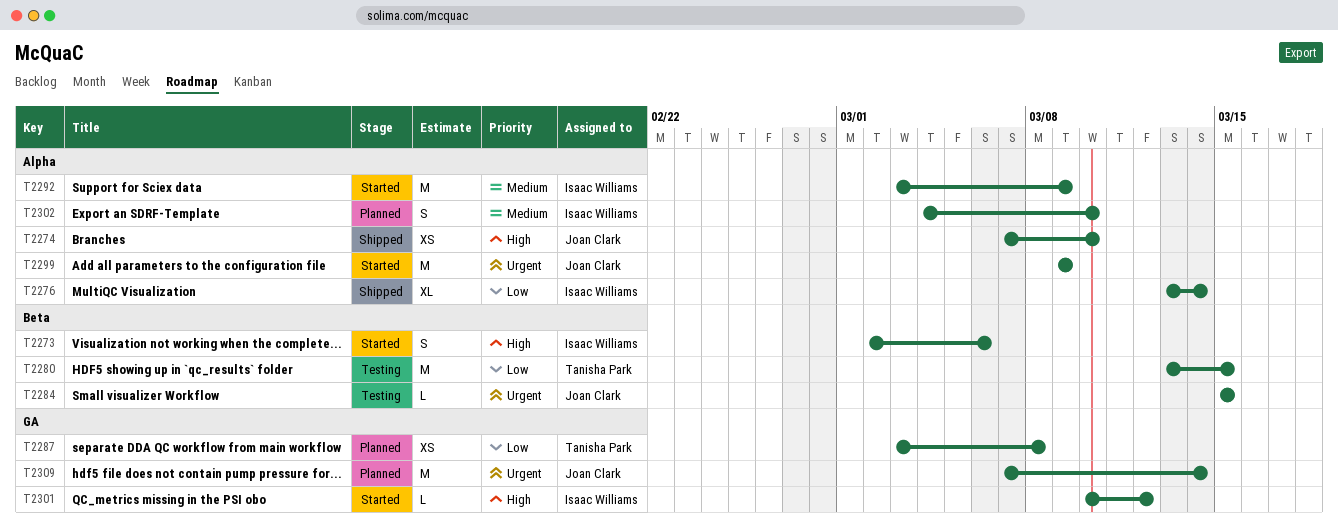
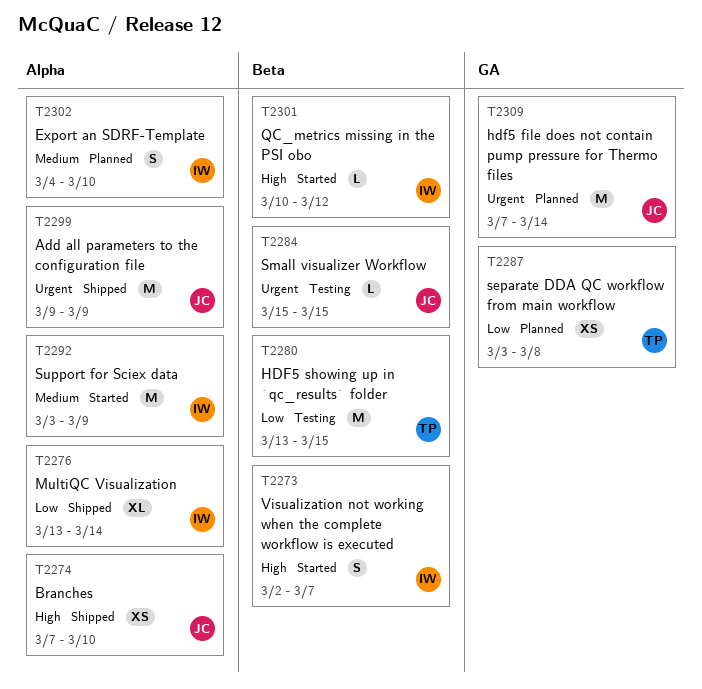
T2273, due: Mar 6 -> Mar 7
T2299, status: Started -> Shipped
T2301, label: GA -> Beta

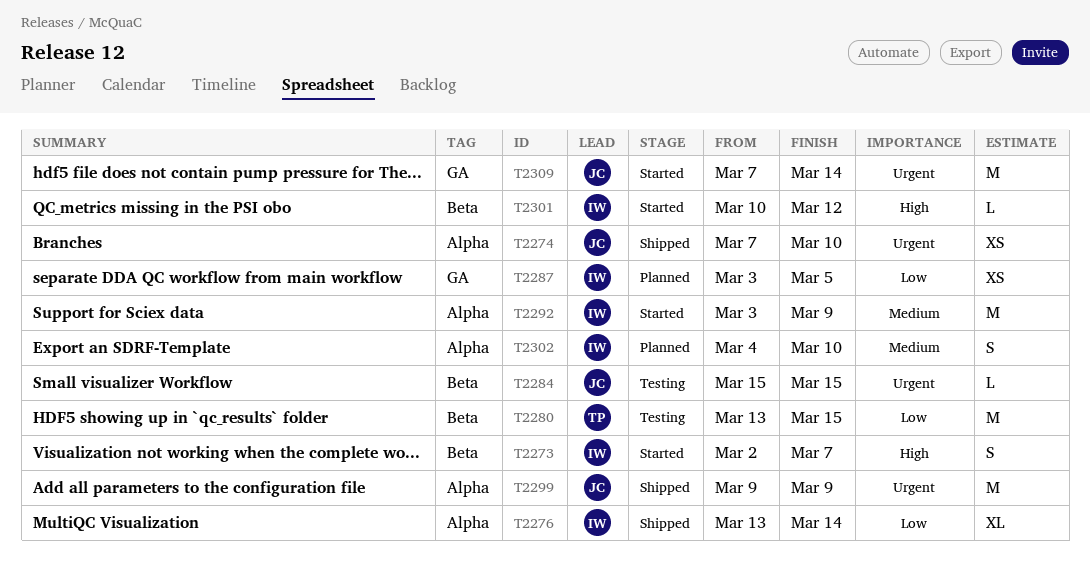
T2274, priority: High -> Urgent
T2287, owner: TP -> IW
T2287, due: Mar 8 -> Mar 5
T2309, status: Planned -> Started

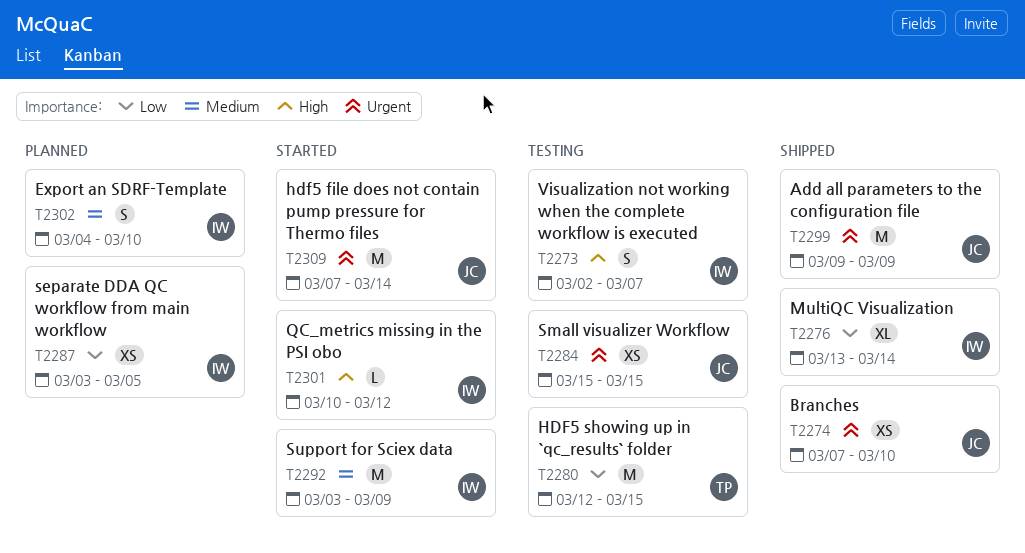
T2273, status: Started -> Testing
T2280, start: Mar 13 -> Mar 12
T2284, estimate: L -> XS

